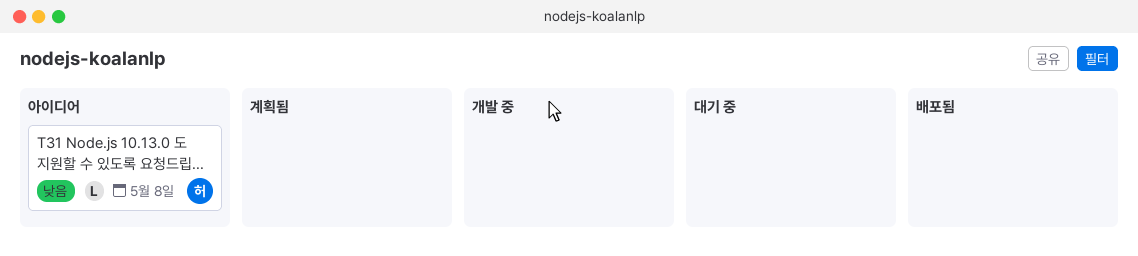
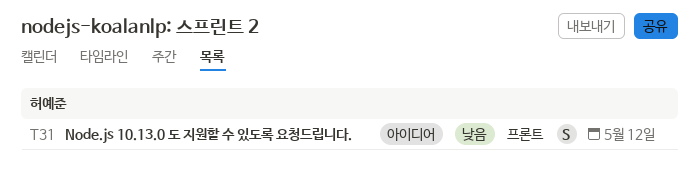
T31, estimate: L -> S
T31, due: May 8 -> May 12

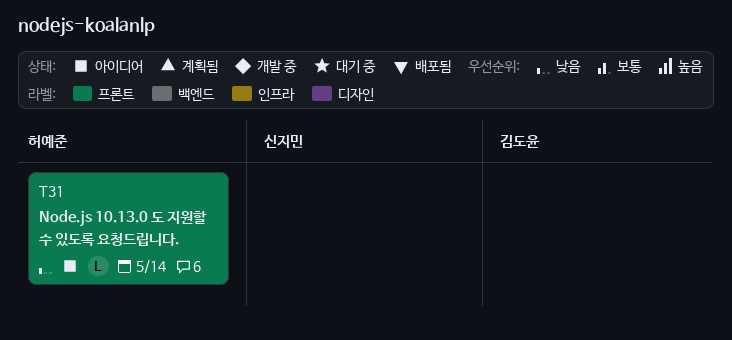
T31, estimate: S -> L
T31, due: May 12 -> May 14

